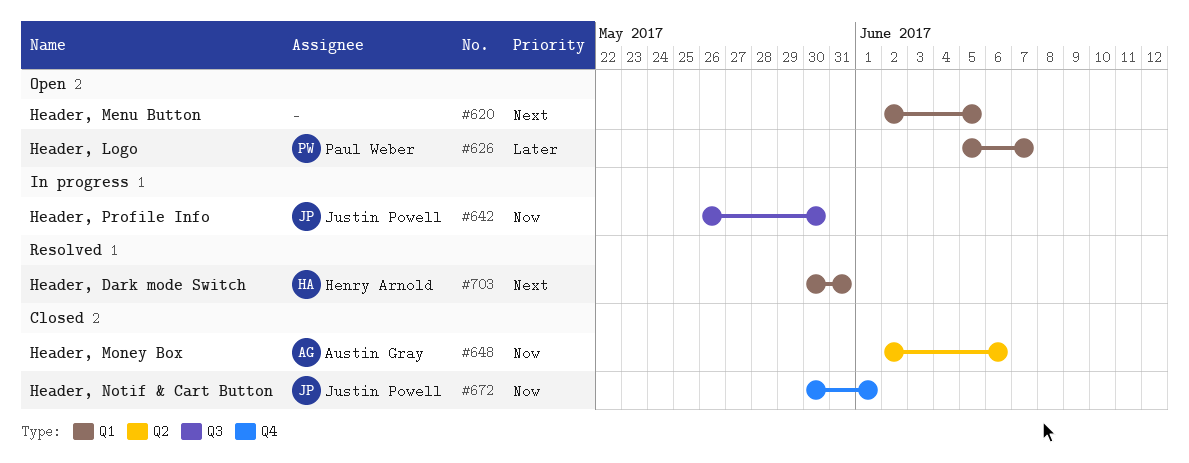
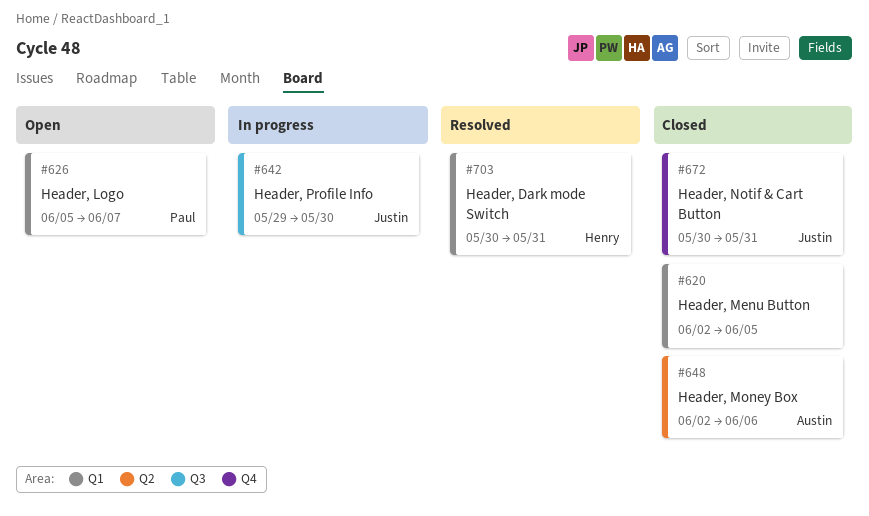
#620, status: Open -> Closed
#642, start: May 26 -> May 29
#672, due: Jun 1 -> May 31

